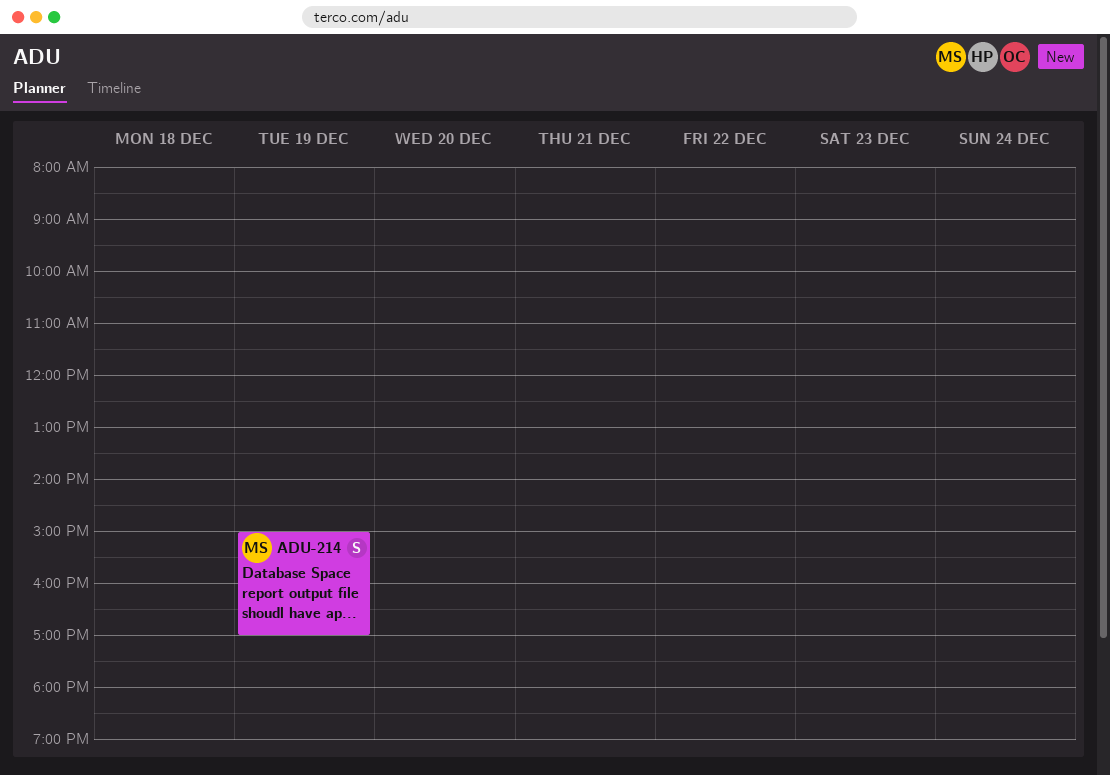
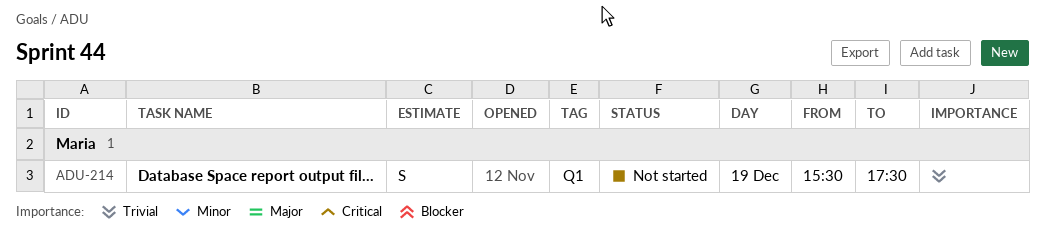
ADU-214, begins: 15:00 -> 15:30
ADU-214, ends: 17:00 -> 17:30

